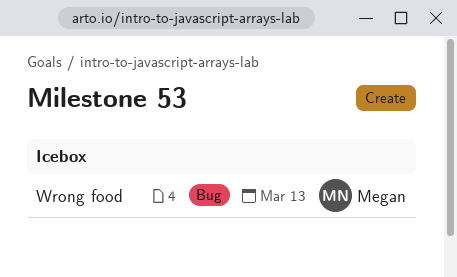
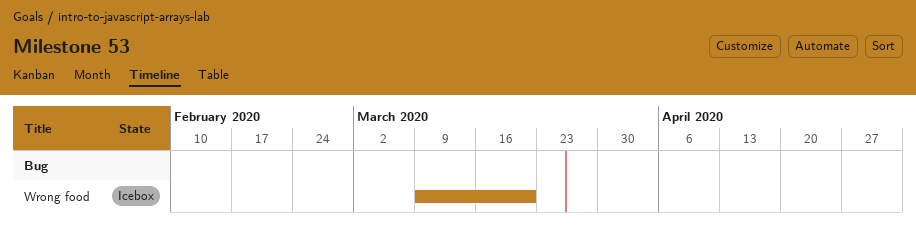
Wrong food, due: Mar 13 -> Mar 20

